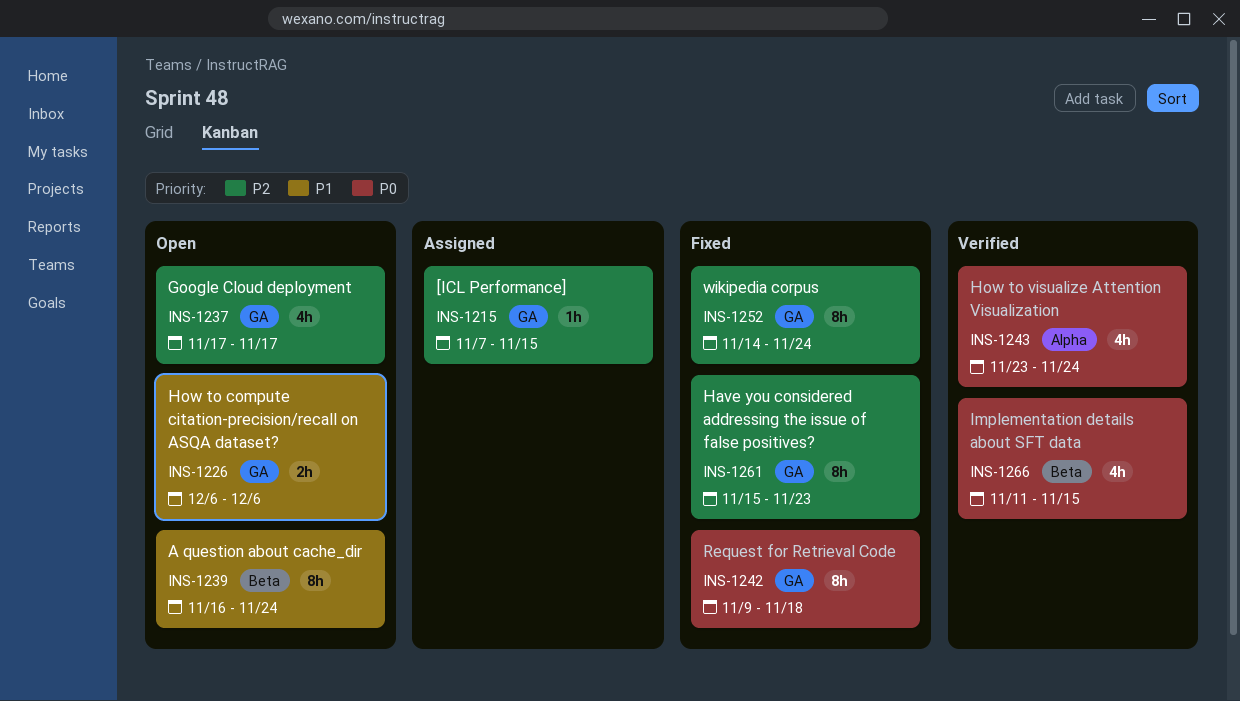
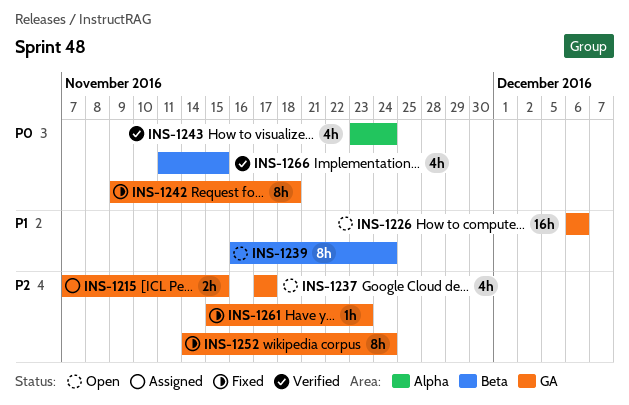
INS-1215, estimate: 1h -> 2h
INS-1226, estimate: 2h -> 16h
INS-1261, estimate: 8h -> 1h

